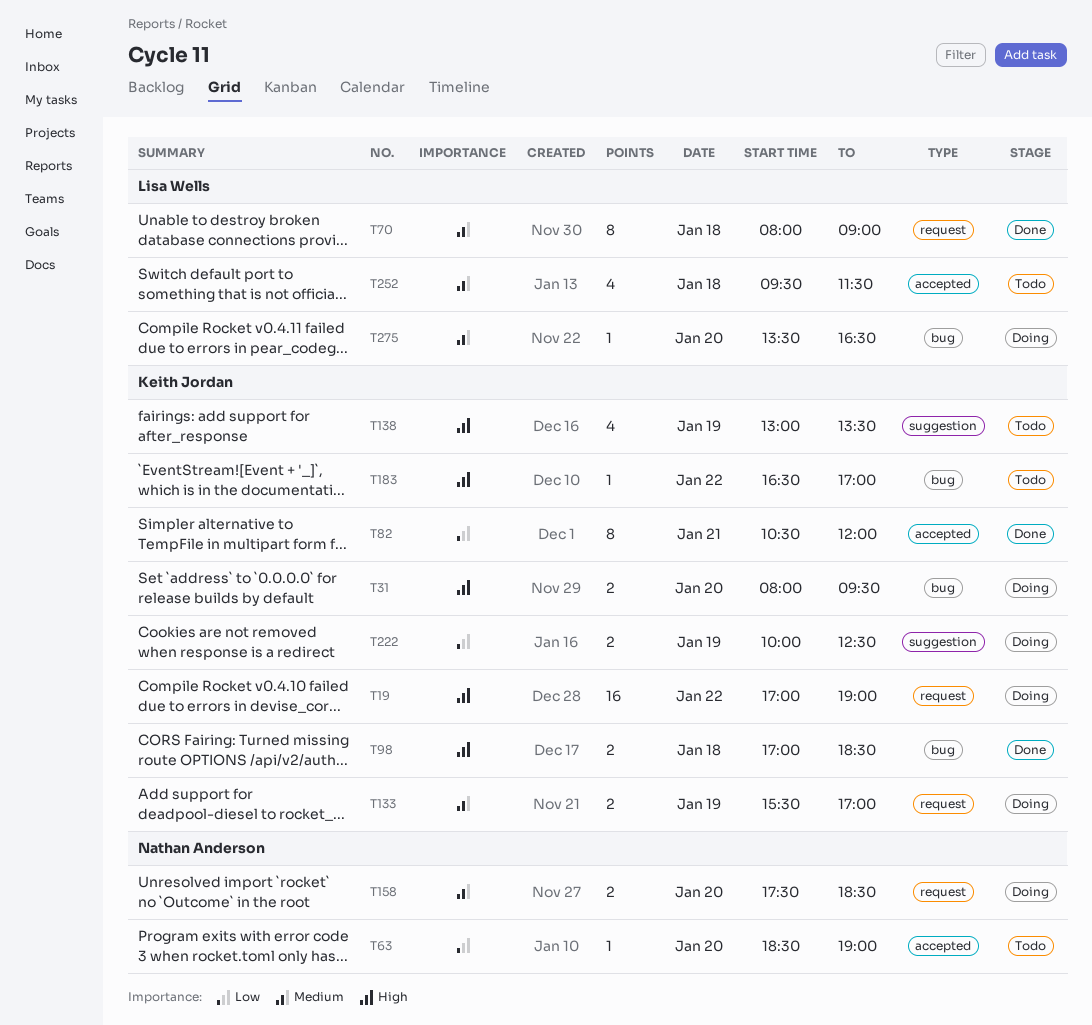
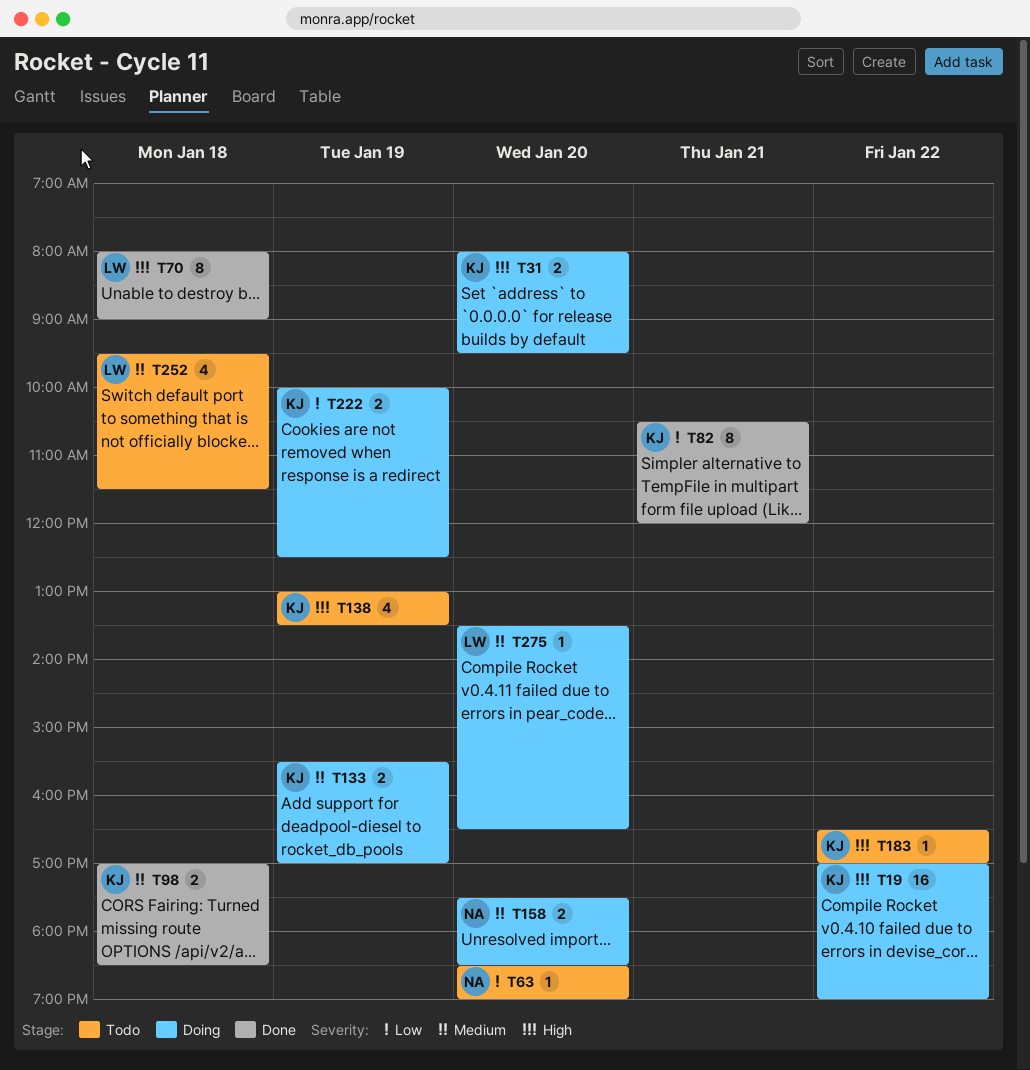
T70, priority: Medium -> High
T98, priority: High -> Medium

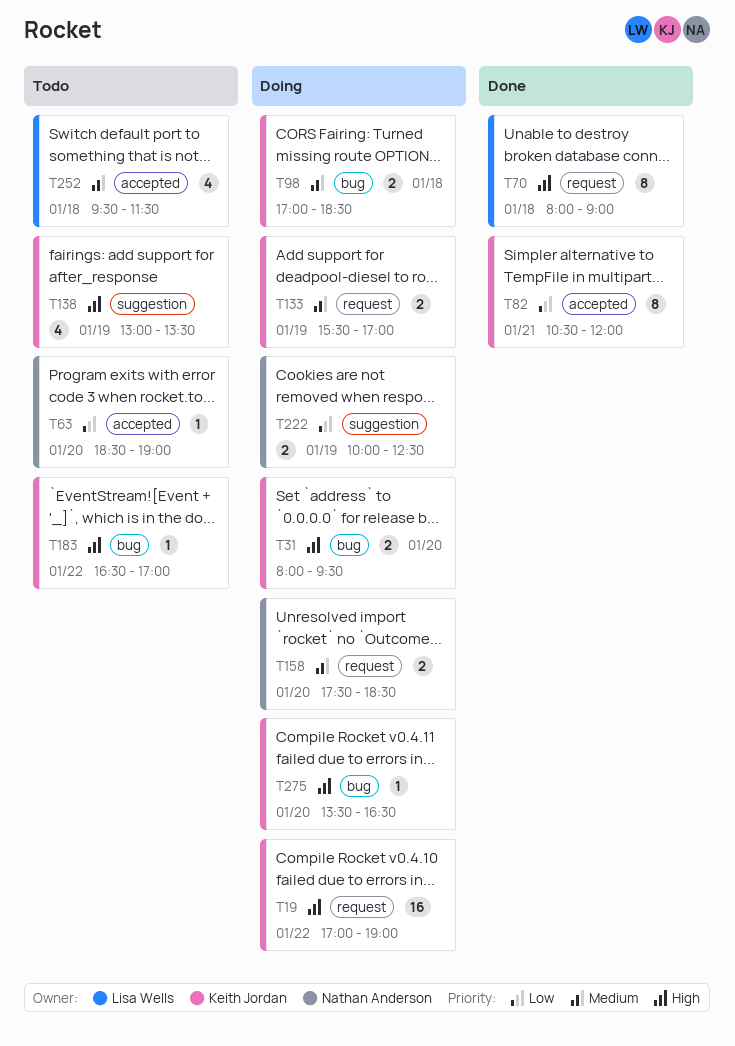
T98, status: Done -> Doing
T222, owner: Keith Jordan -> Nathan Anderson
T275, owner: Lisa Wells -> Keith Jordan
T275, priority: Medium -> High

